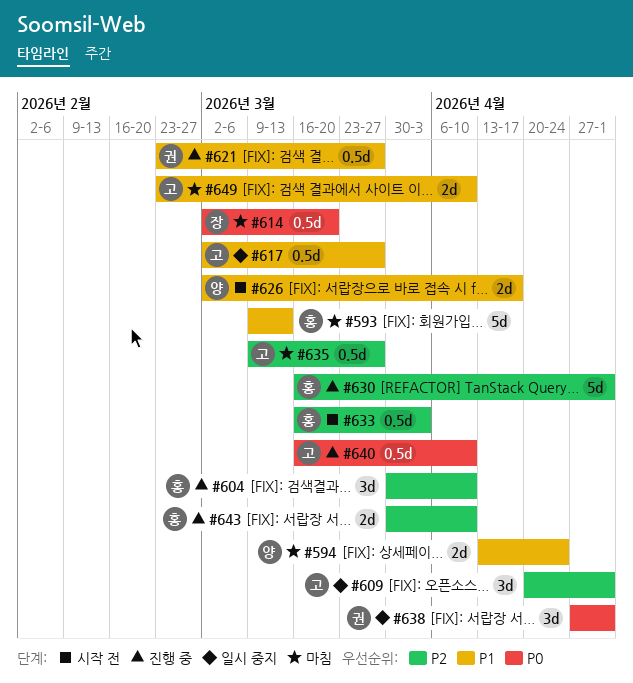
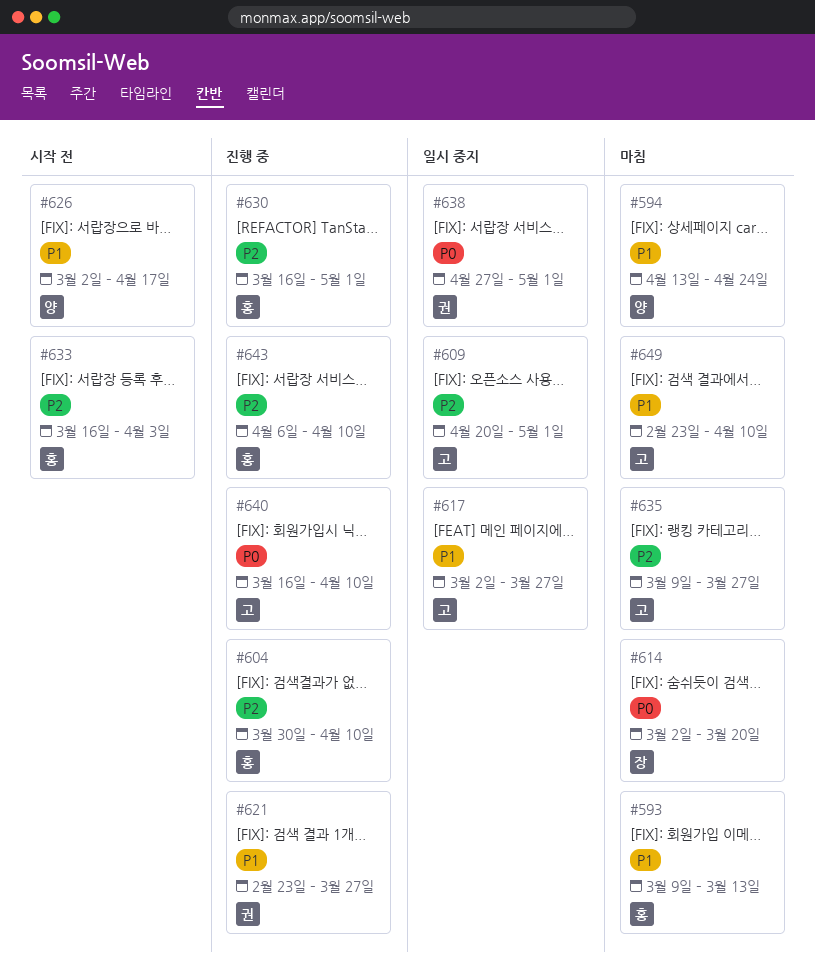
#643, start: Mar 30 -> Apr 6

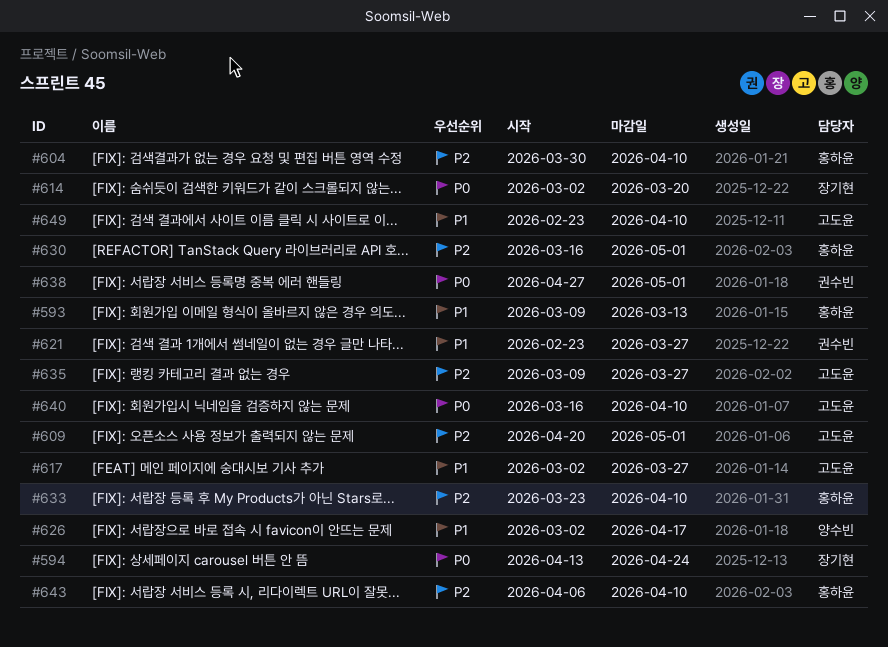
#594, owner: 양수빈 -> 장기현
#594, priority: P1 -> P0
#633, start: Mar 16 -> Mar 23
#633, due: Apr 3 -> Apr 10

